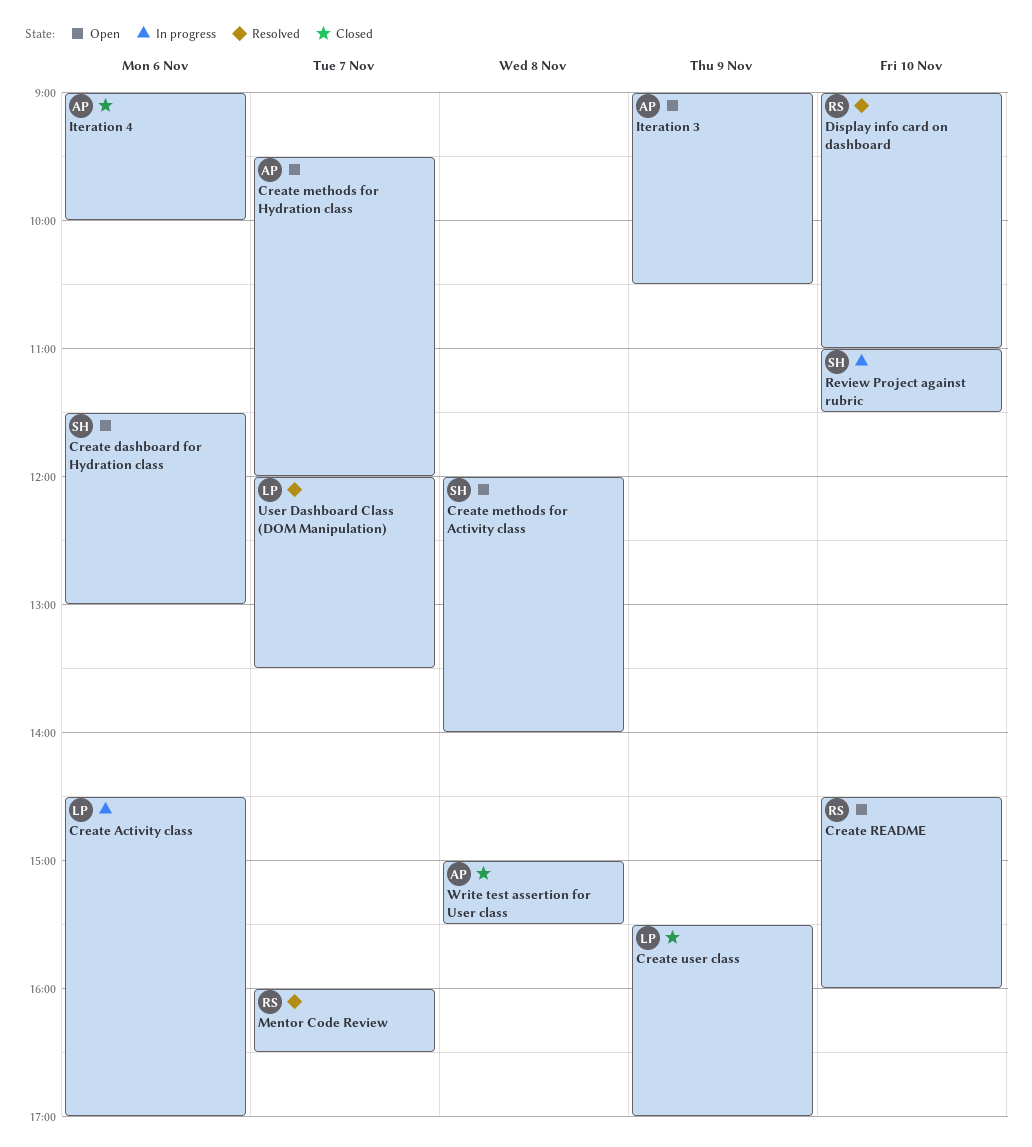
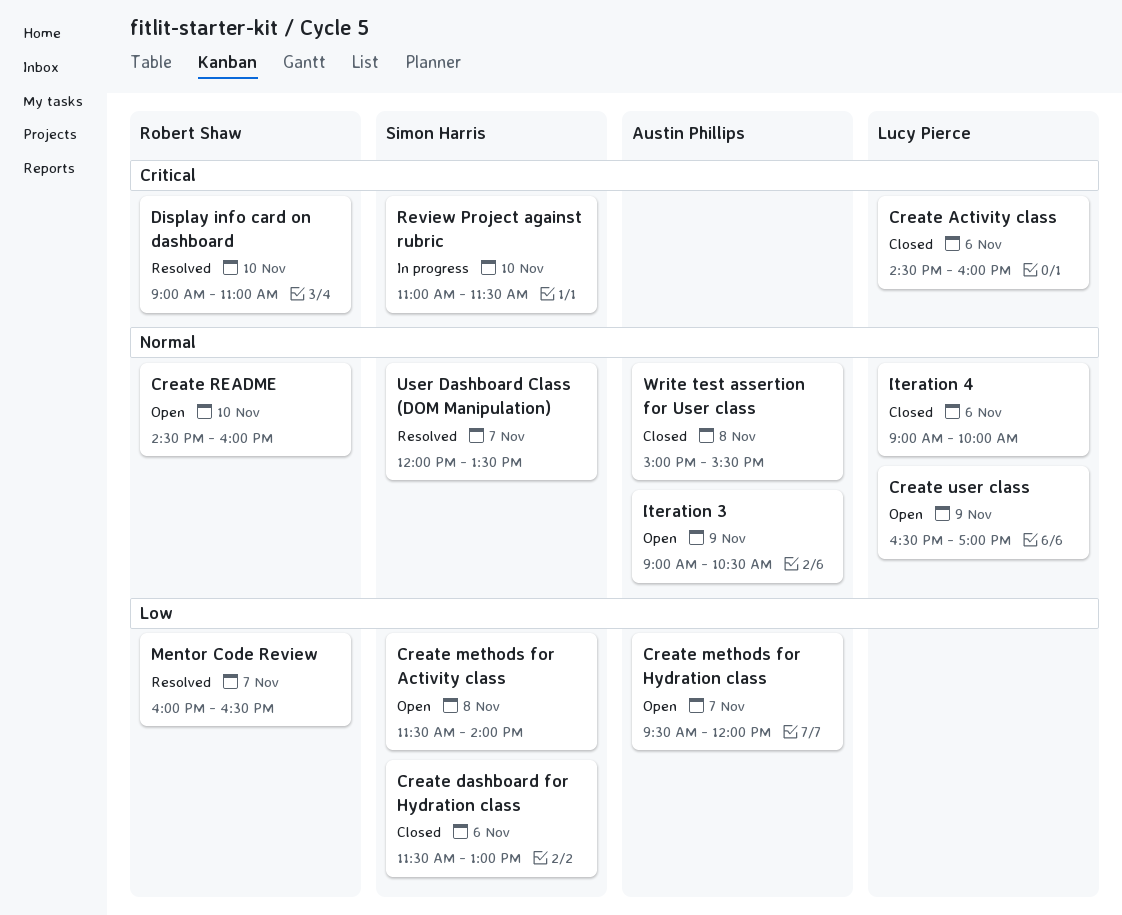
Create Activity class, status: In progress -> Closed
Create Activity class, ends: 17:00 -> 16:00
Create dashboard for Hydration class, status: Open -> Closed
Create methods for Activity class, begins: 12:00 -> 11:30
Create user class, status: Closed -> Open
Create user class, begins: 15:30 -> 16:30
Iteration 4, owner: Austin Phillips -> Lucy Pierce
User Dashboard Class (DOM Manipulation), owner: Lucy Pierce -> Simon Harris

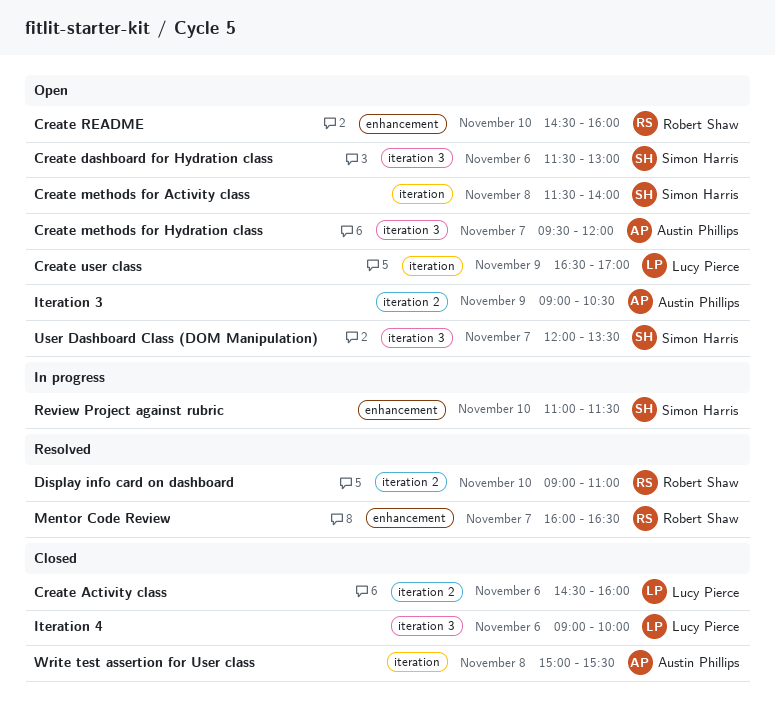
Create dashboard for Hydration class, status: Closed -> Open
User Dashboard Class (DOM Manipulation), status: Resolved -> Open

